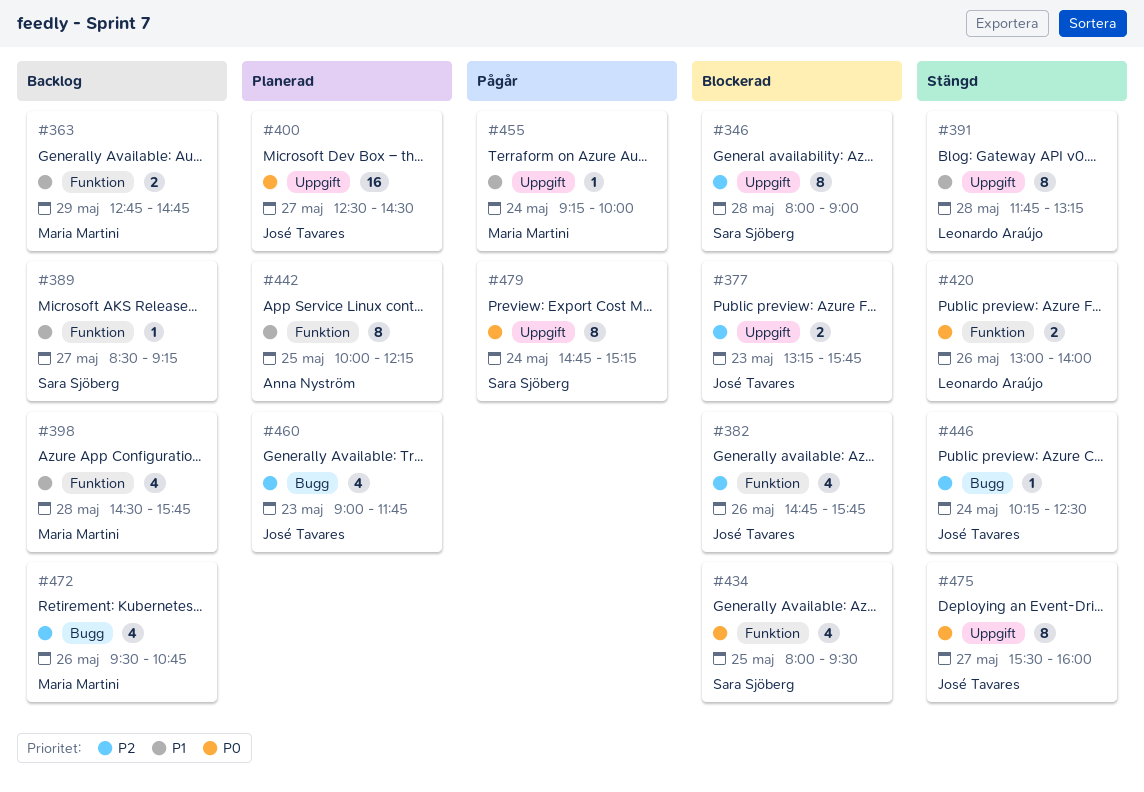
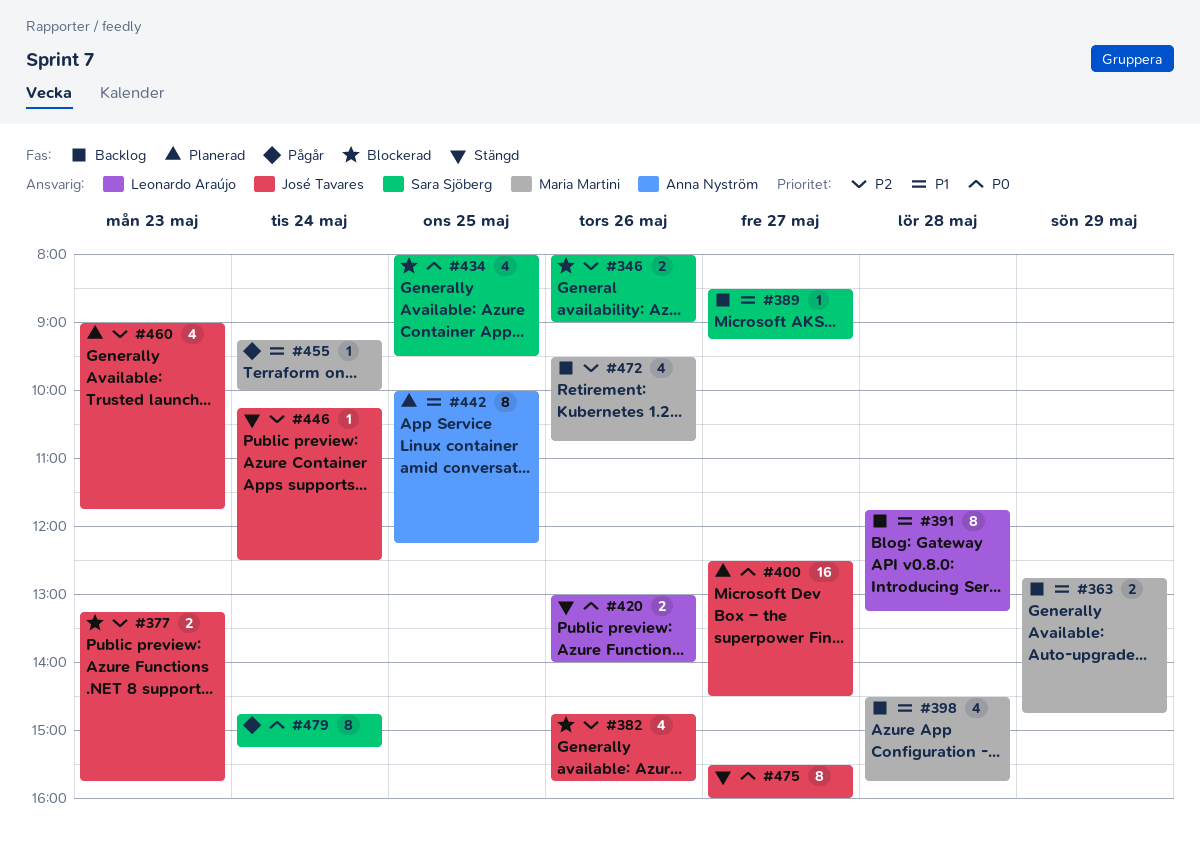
#346, estimate: 8 -> 2
#346, day: May 28 -> May 26
#391, status: Stängd -> Backlog

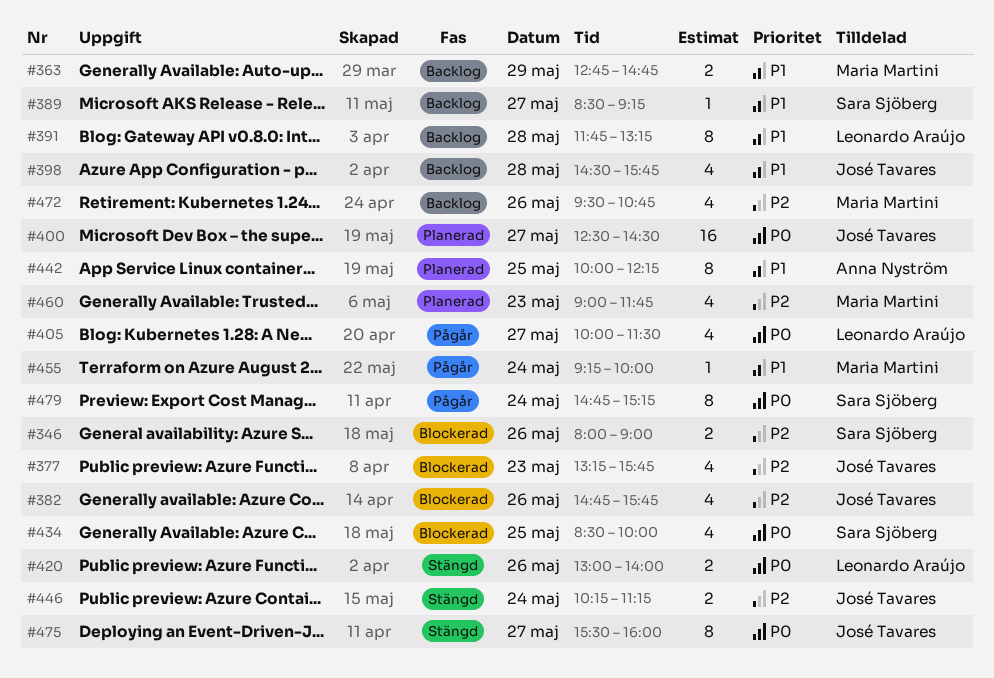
#377, estimate: 2 -> 4
#398, owner: Maria Martini -> José Tavares
#405: none -> present
#434, begins: 08:00 -> 08:30
#434, ends: 09:30 -> 10:00
#446, estimate: 1 -> 2
#446, ends: 12:30 -> 11:15
#460, owner: José Tavares -> Maria Martini

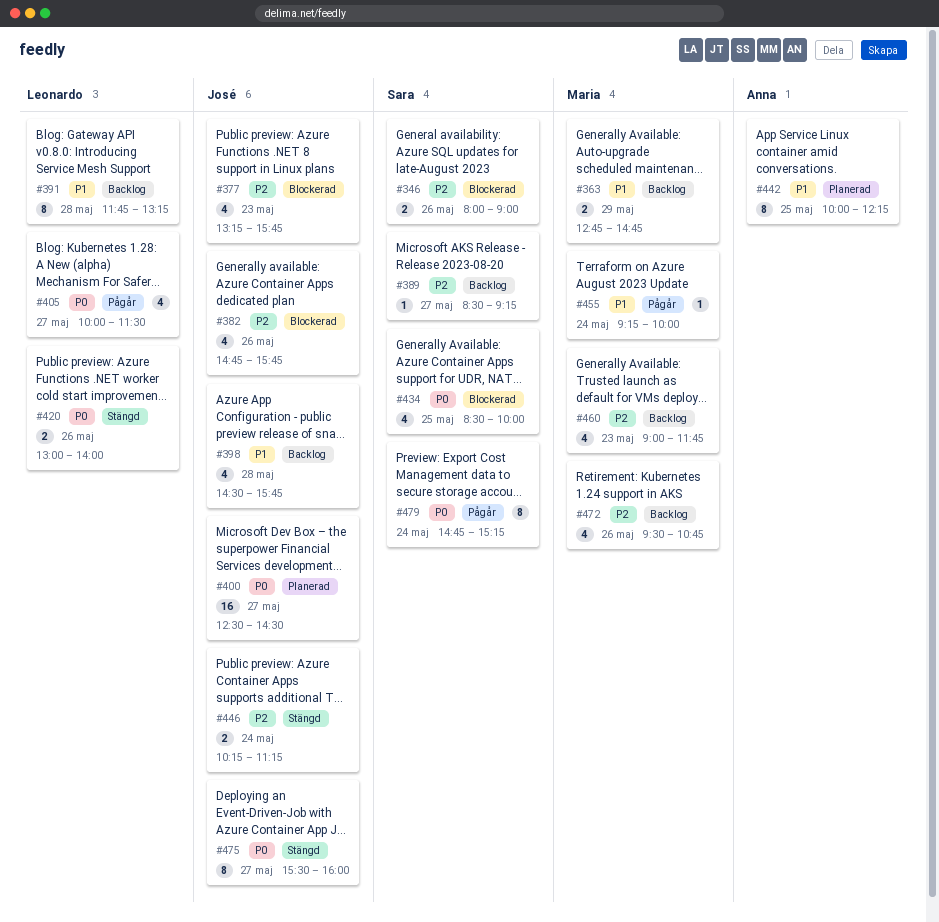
#389, priority: P1 -> P2
#460, status: Planerad -> Backlog

